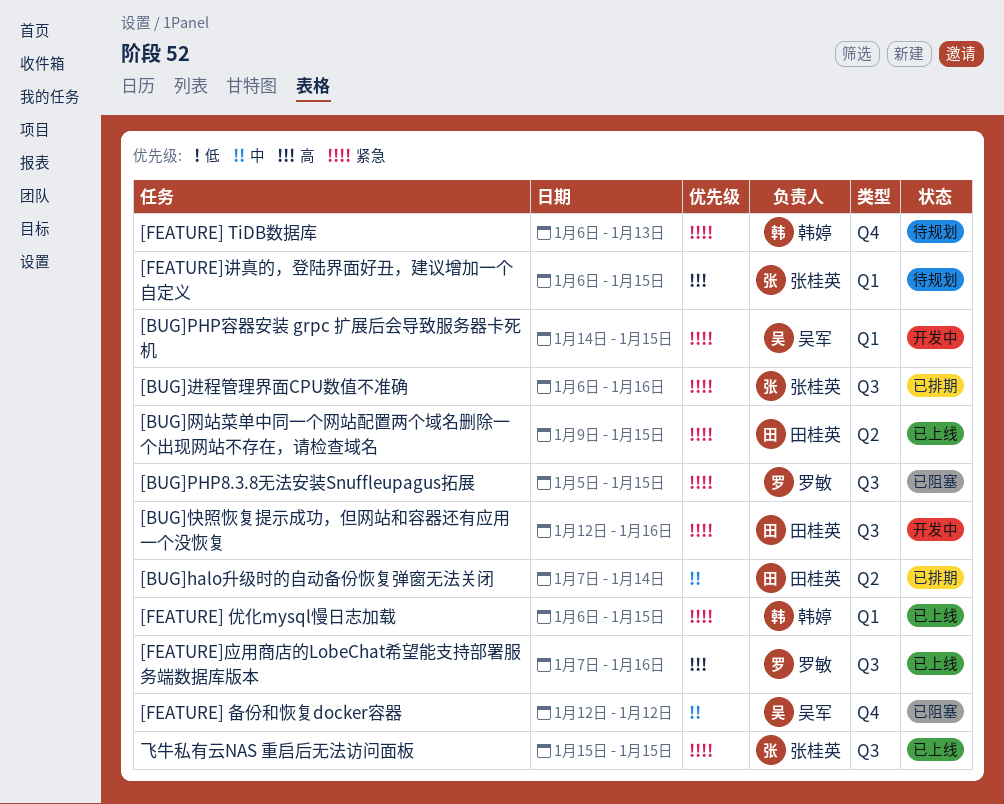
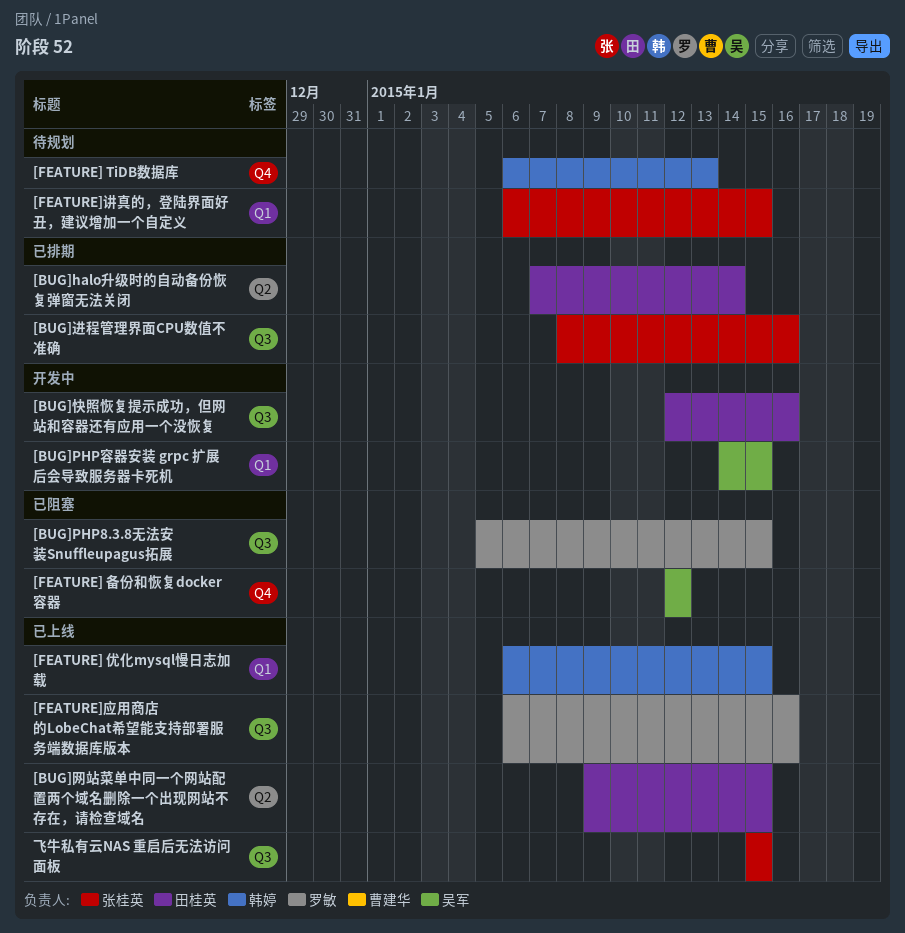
[BUG]进程管理界面CPU数值不准确, start: Jan 6 -> Jan 8
[FEATURE]应用商店的LobeChat希望能支持部署服务端数据库版本, start: Jan 7 -> Jan 6

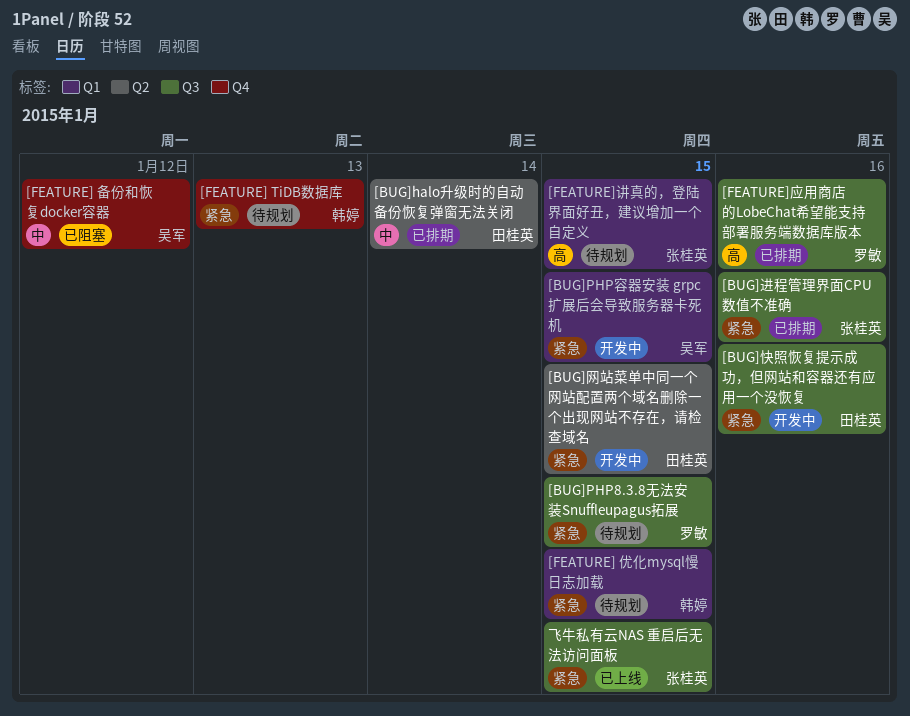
[BUG]PHP8.3.8无法安装Snuffleupagus拓展, status: 已阻塞 -> 待规划
[BUG]网站菜单中同一个网站配置两个域名删除一个出现网站不存在，请检查域名, status: 已上线 -> 开发中
[FEATURE] 优化mysql慢日志加载, status: 已上线 -> 待规划
[FEATURE]应用商店的LobeChat希望能支持部署服务端数据库版本, status: 已上线 -> 已排期

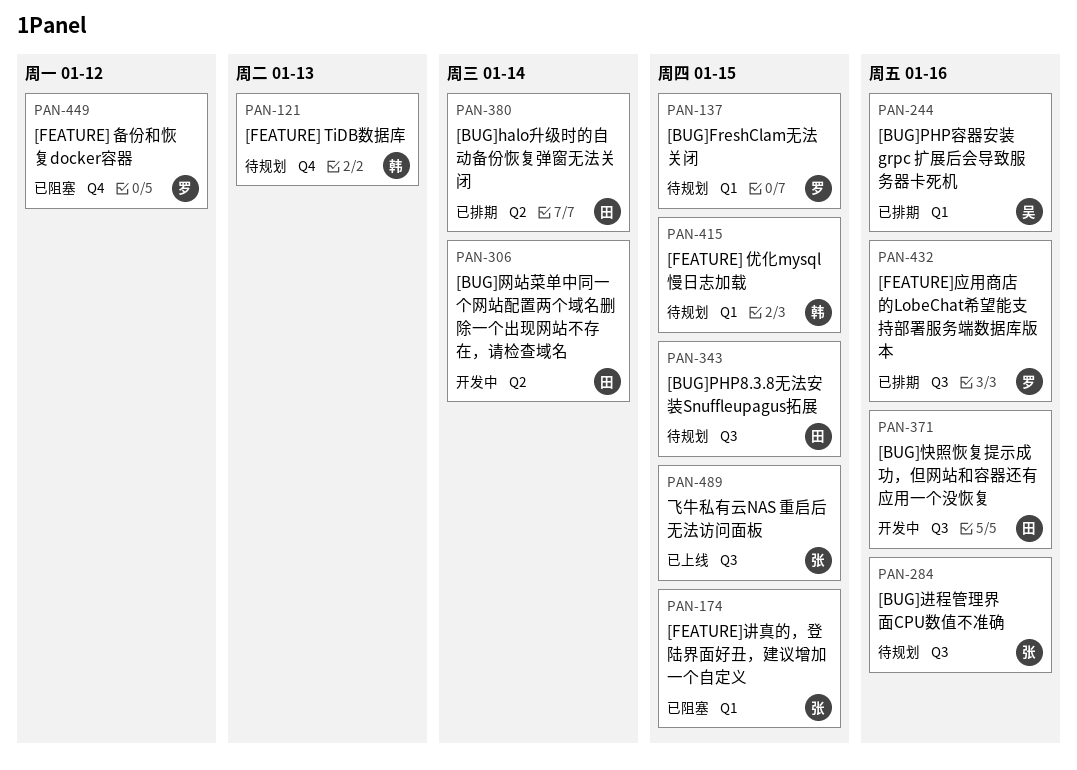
[BUG]FreshClam无法关闭: none -> present
[BUG]PHP8.3.8无法安装Snuffleupagus拓展, owner: 罗敏 -> 田桂英
[BUG]PHP容器安装 grpc 扩展后会导致服务器卡死机, status: 开发中 -> 已排期
[BUG]PHP容器安装 grpc 扩展后会导致服务器卡死机, due: Jan 15 -> Jan 16
[BUG]网站菜单中同一个网站配置两个域名删除一个出现网站不存在，请检查域名, due: Jan 15 -> Jan 14
[BUG]进程管理界面CPU数值不准确, status: 已排期 -> 待规划
[FEATURE] 备份和恢复docker容器, owner: 吴军 -> 罗敏
[FEATURE]讲真的，登陆界面好丑，建议增加一个自定义, status: 待规划 -> 已阻塞

